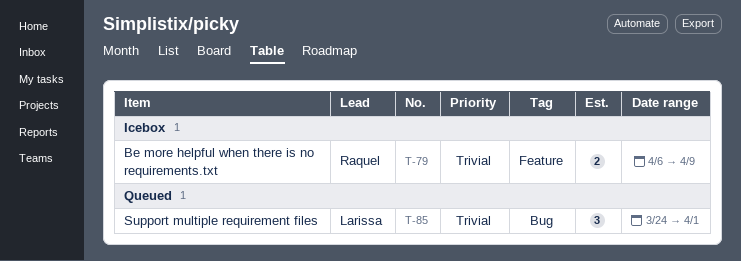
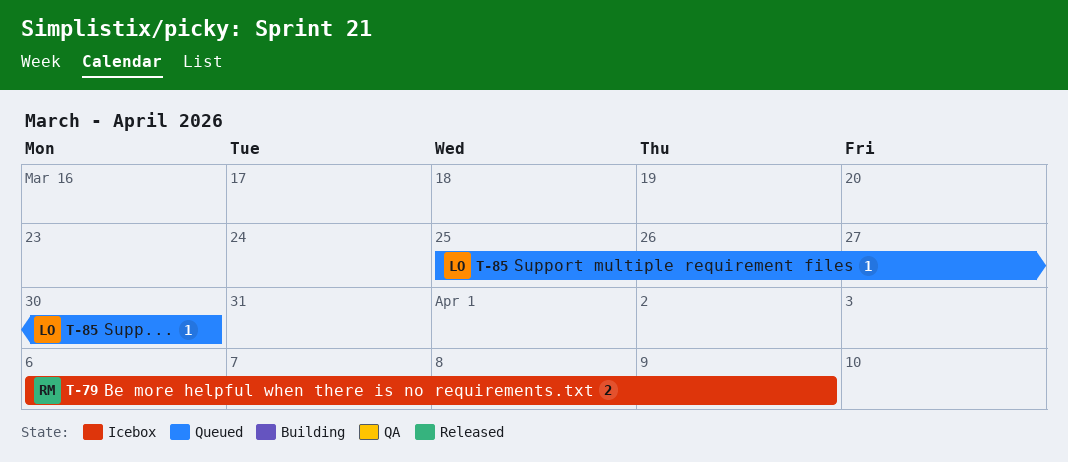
T-85, estimate: 3 -> 1
T-85, start: Mar 24 -> Mar 25
T-85, due: Apr 1 -> Mar 30

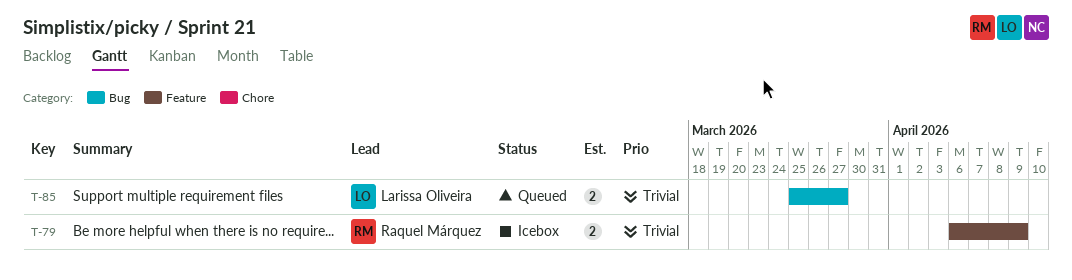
T-85, estimate: 1 -> 2
T-85, due: Mar 30 -> Mar 27

